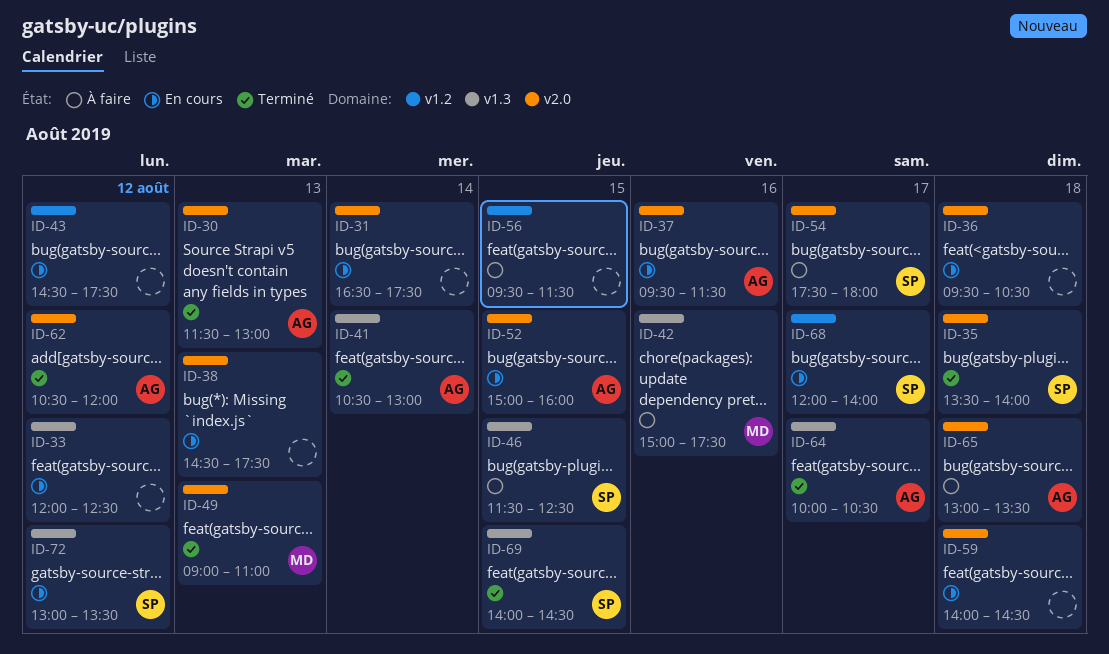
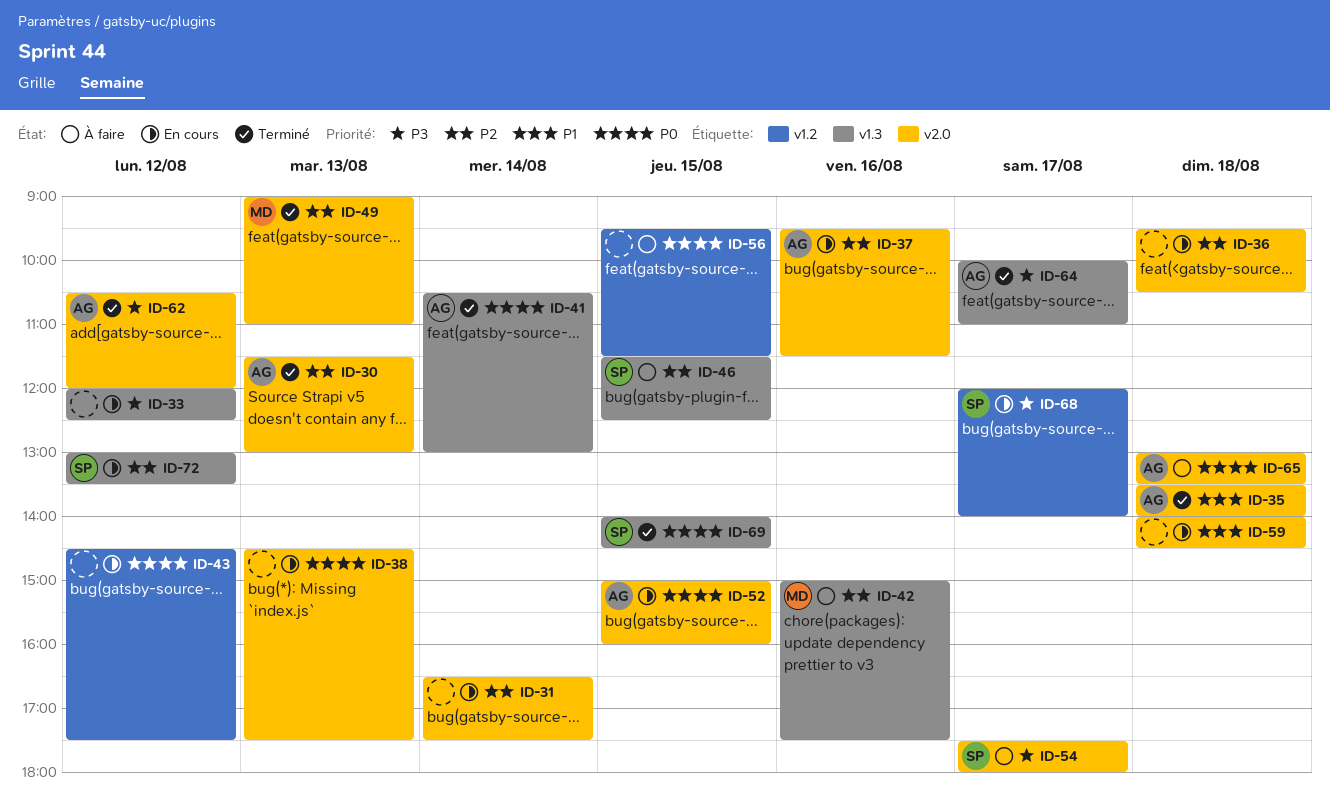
ID-35, owner: SP -> AG
ID-64, ends: 10:30 -> 11:00

